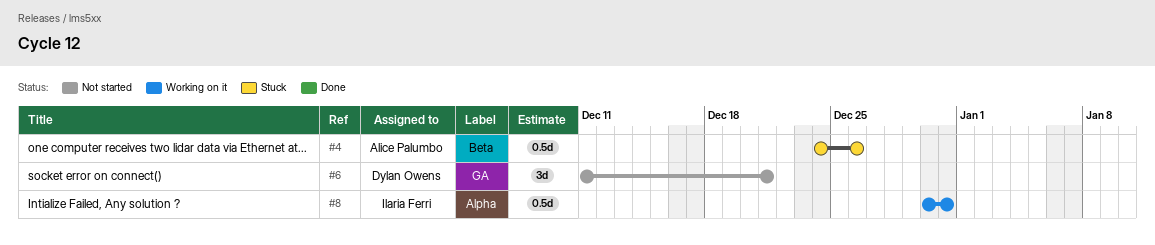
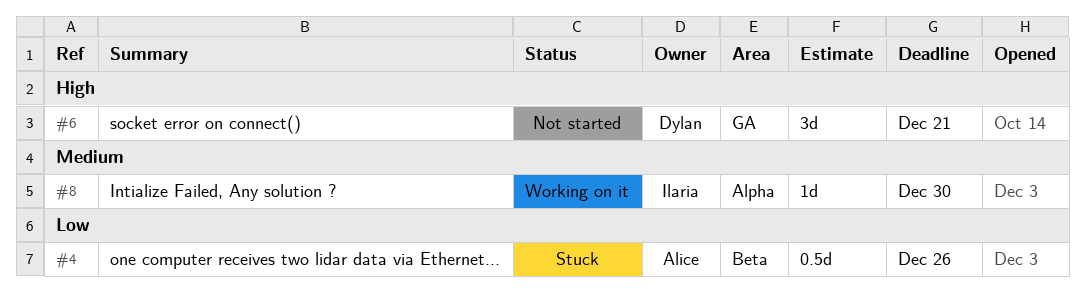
#8, estimate: 0.5d -> 1d
#8, due: Dec 31 -> Dec 30

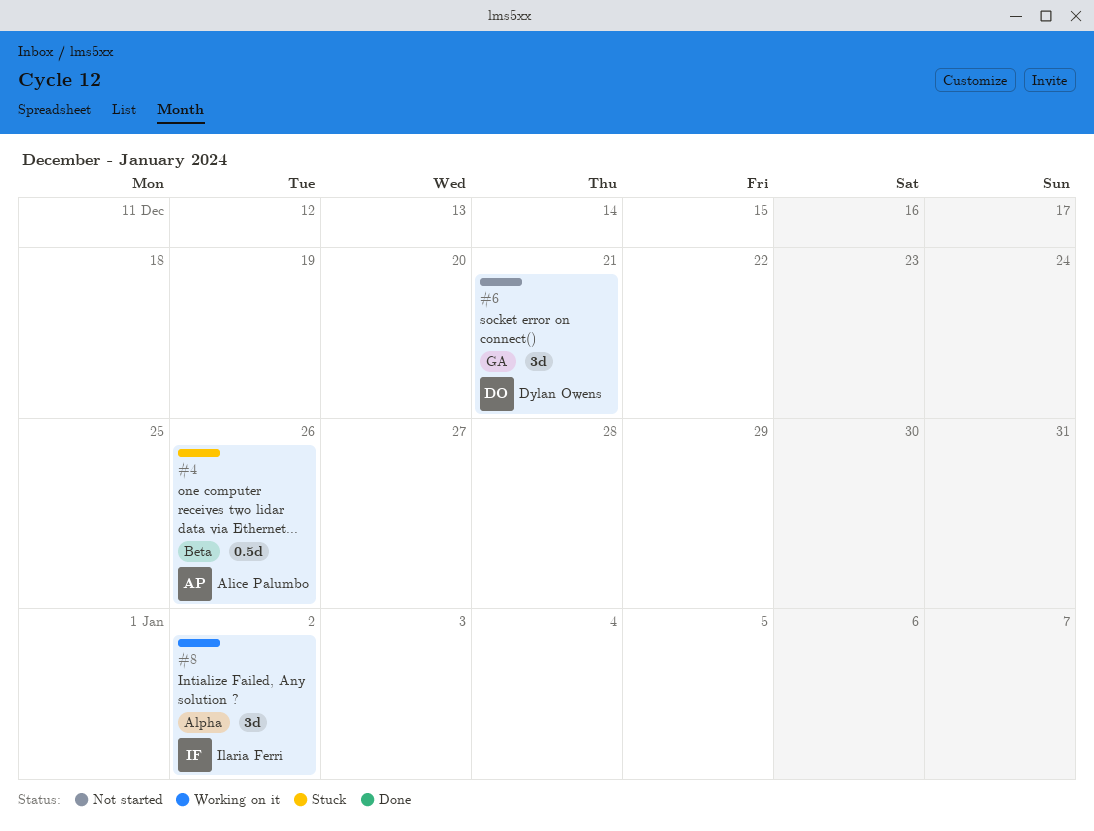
#8, estimate: 1d -> 3d
#8, due: Dec 30 -> Jan 2

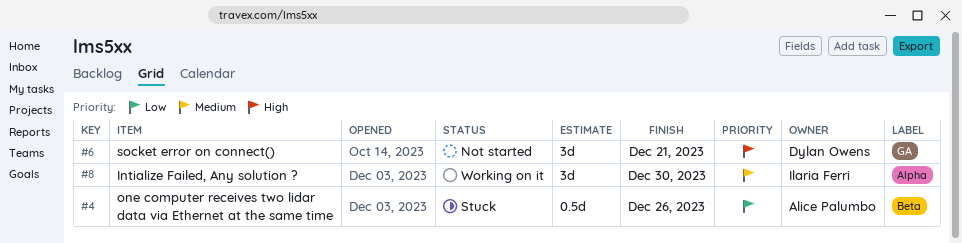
#8, due: Jan 2 -> Dec 30

